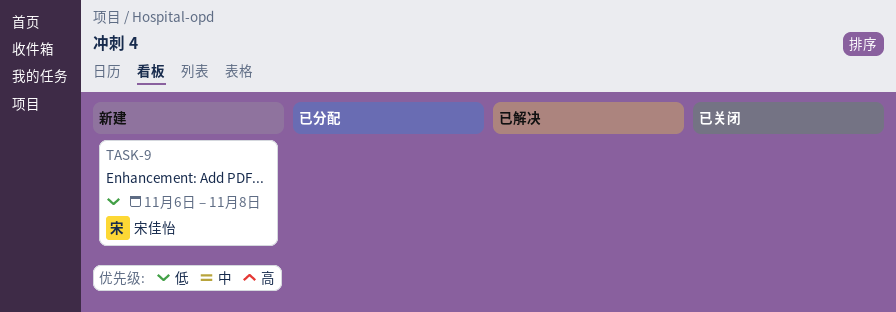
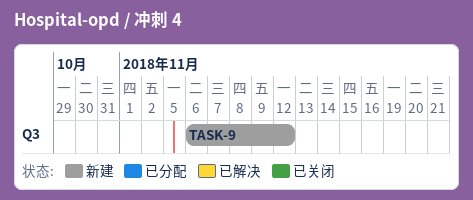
TASK-9, due: Nov 8 -> Nov 12

